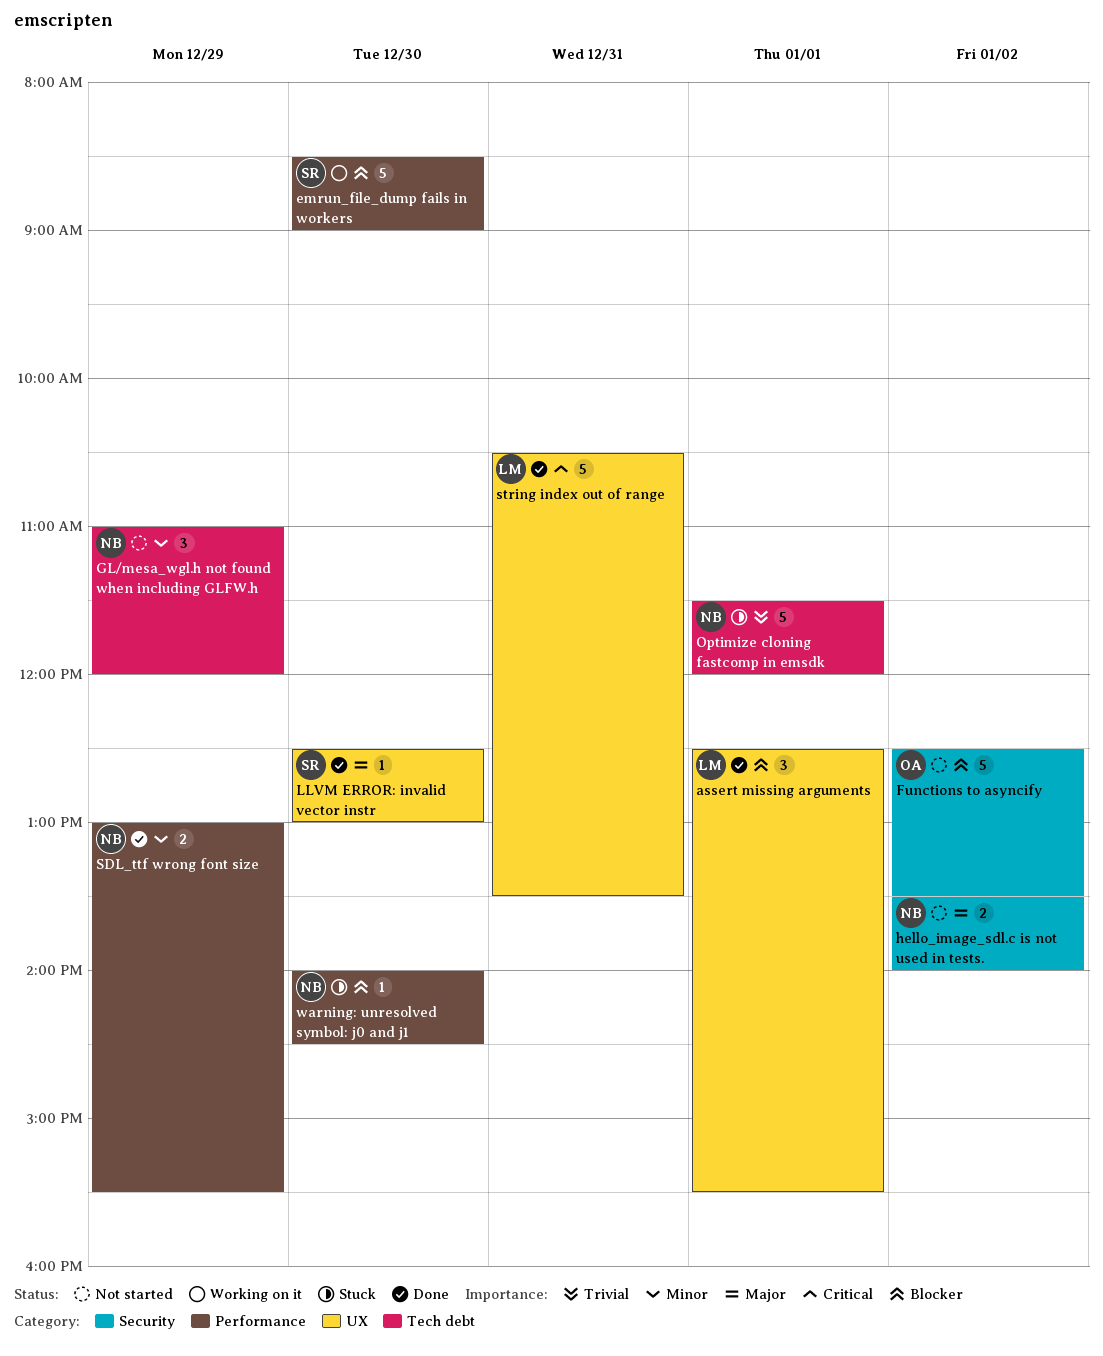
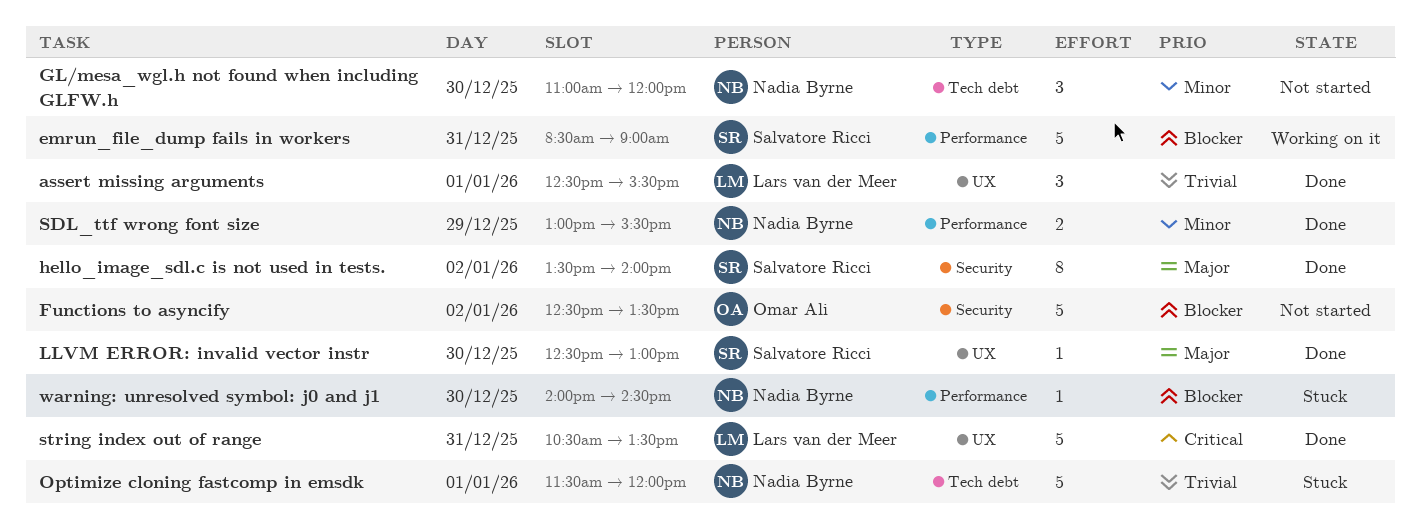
assert missing arguments, priority: Blocker -> Trivial
emrun_file_dump fails in workers, day: Dec 30 -> Dec 31
GL/mesa_wgl.h not found when including GLFW.h, day: Dec 29 -> Dec 30
hello_image_sdl.c is not used in tests., status: Not started -> Done
hello_image_sdl.c is not used in tests., owner: Nadia Byrne -> Salvatore Ricci
hello_image_sdl.c is not used in tests., estimate: 2 -> 8

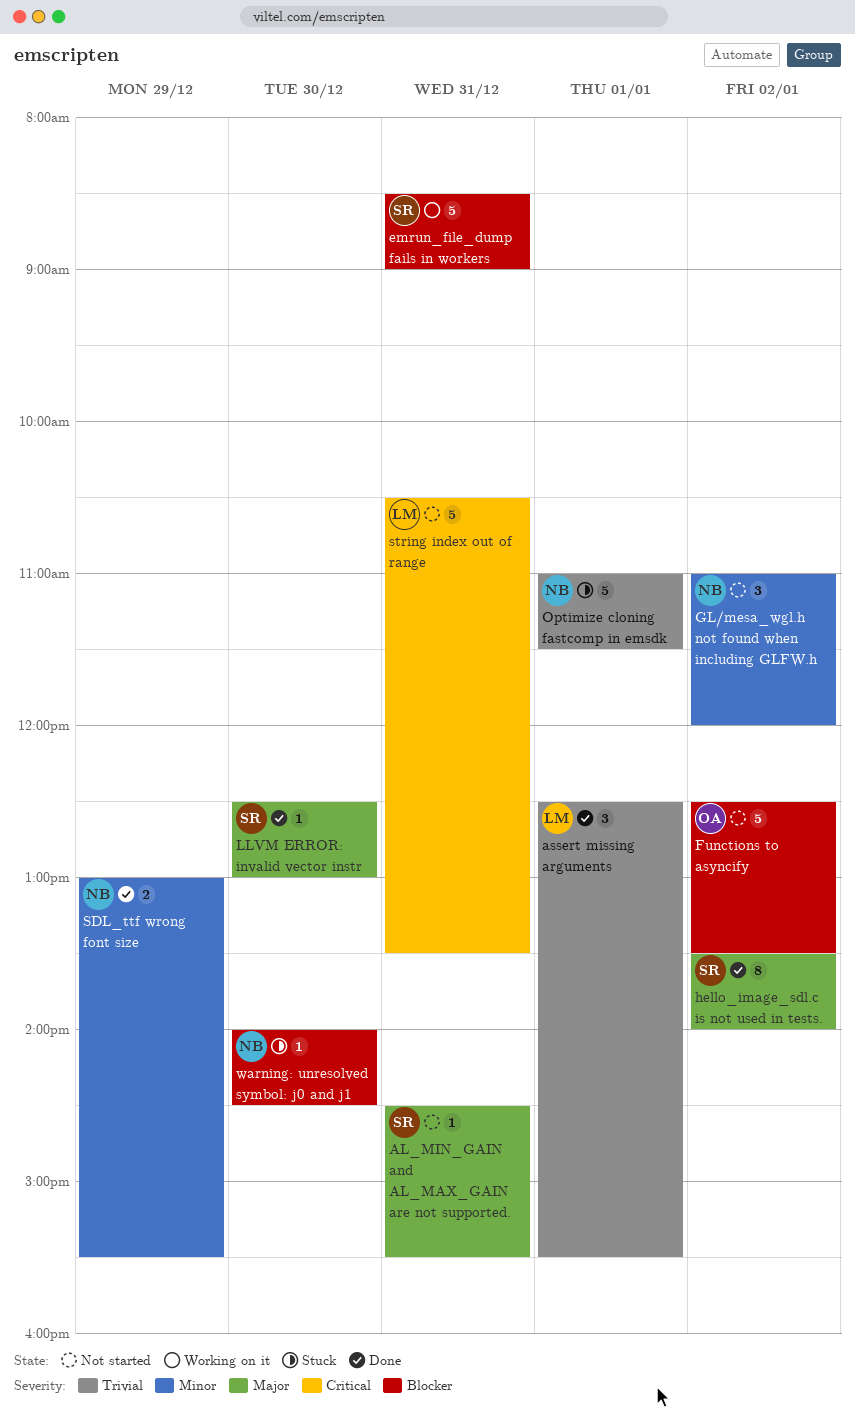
AL_MIN_GAIN and AL_MAX_GAIN are not supported.: none -> present
GL/mesa_wgl.h not found when including GLFW.h, day: Dec 30 -> Jan 2
Optimize cloning fastcomp in emsdk, begins: 11:30 -> 11:00
Optimize cloning fastcomp in emsdk, ends: 12:00 -> 11:30
string index out of range, status: Done -> Not started

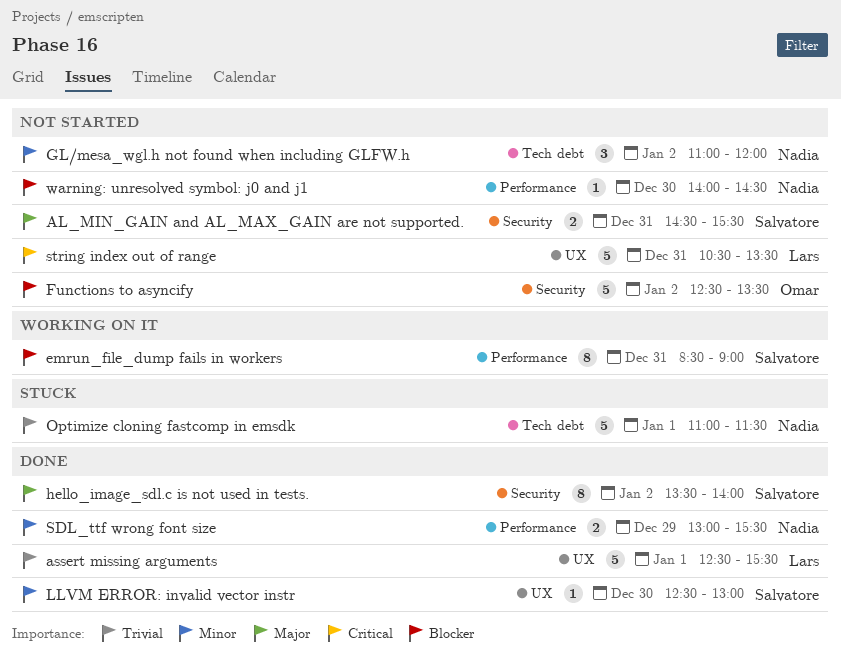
AL_MIN_GAIN and AL_MAX_GAIN are not supported., estimate: 1 -> 2
assert missing arguments, estimate: 3 -> 5
emrun_file_dump fails in workers, estimate: 5 -> 8
LLVM ERROR: invalid vector instr, priority: Major -> Minor
warning: unresolved symbol: j0 and j1, status: Stuck -> Not started

